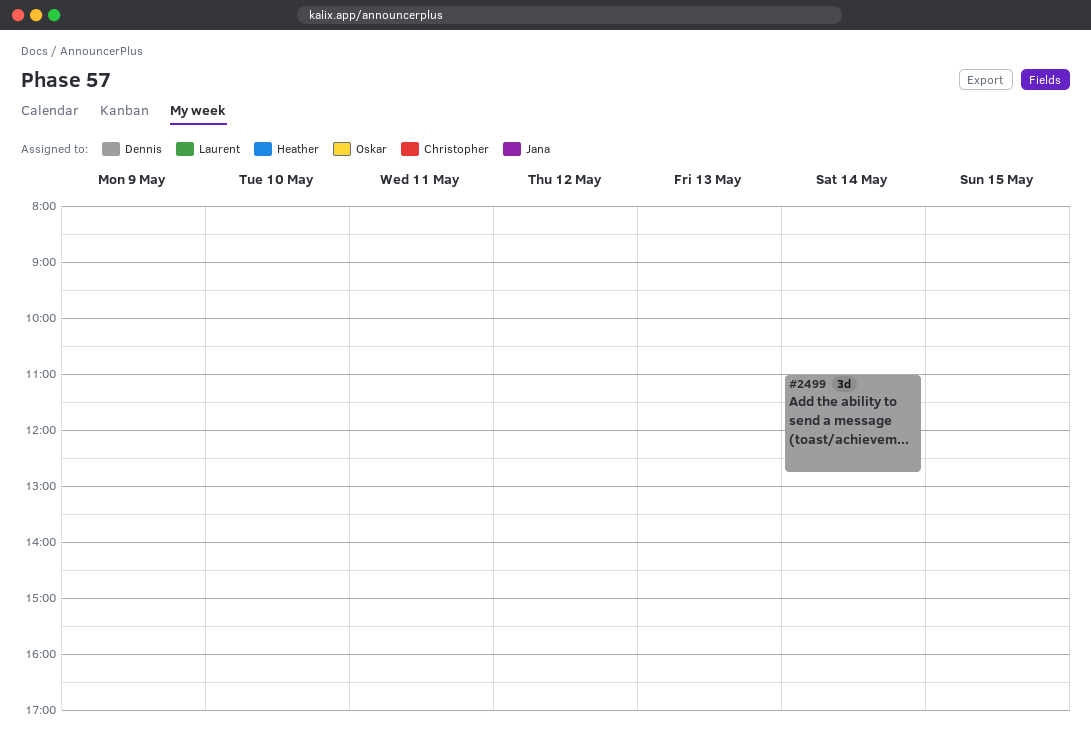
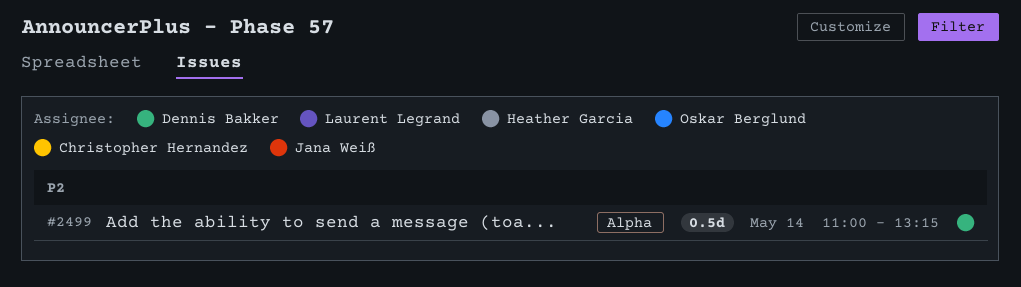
#2499, estimate: 3d -> 0.5d
#2499, ends: 12:45 -> 13:15

